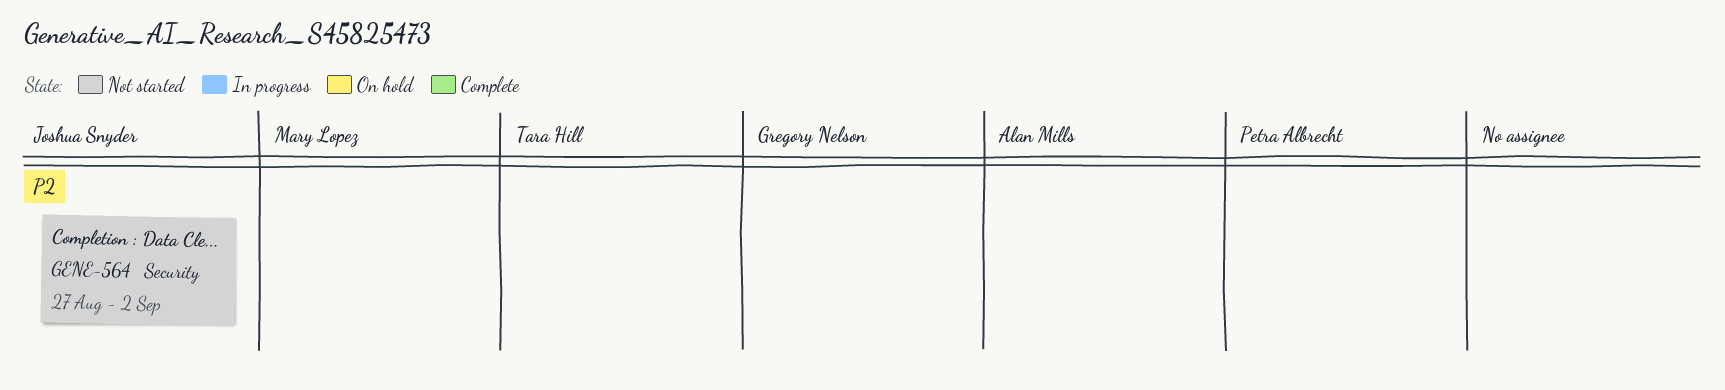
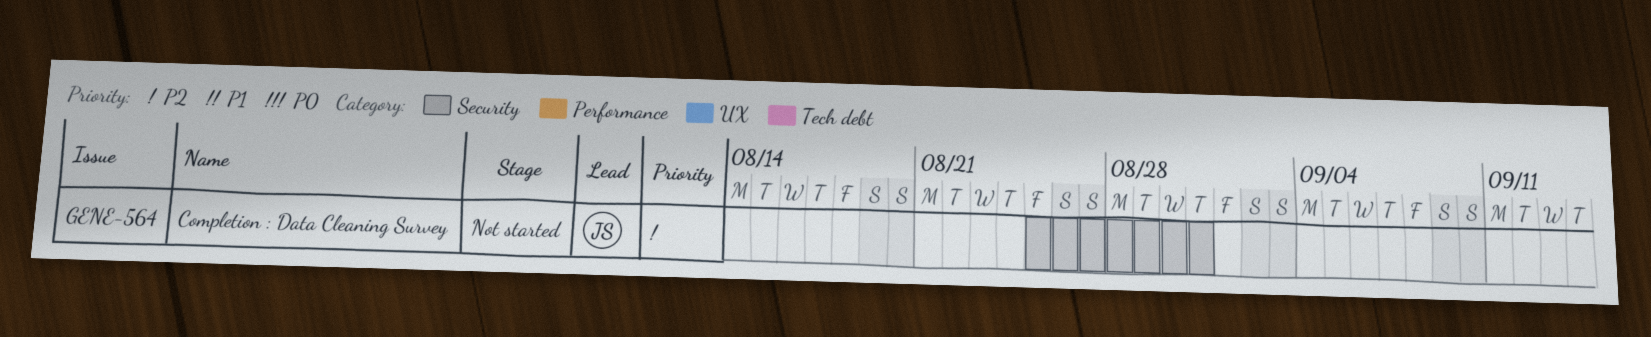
GENE-564, start: Aug 27 -> Aug 25
GENE-564, due: Sep 2 -> Aug 31

